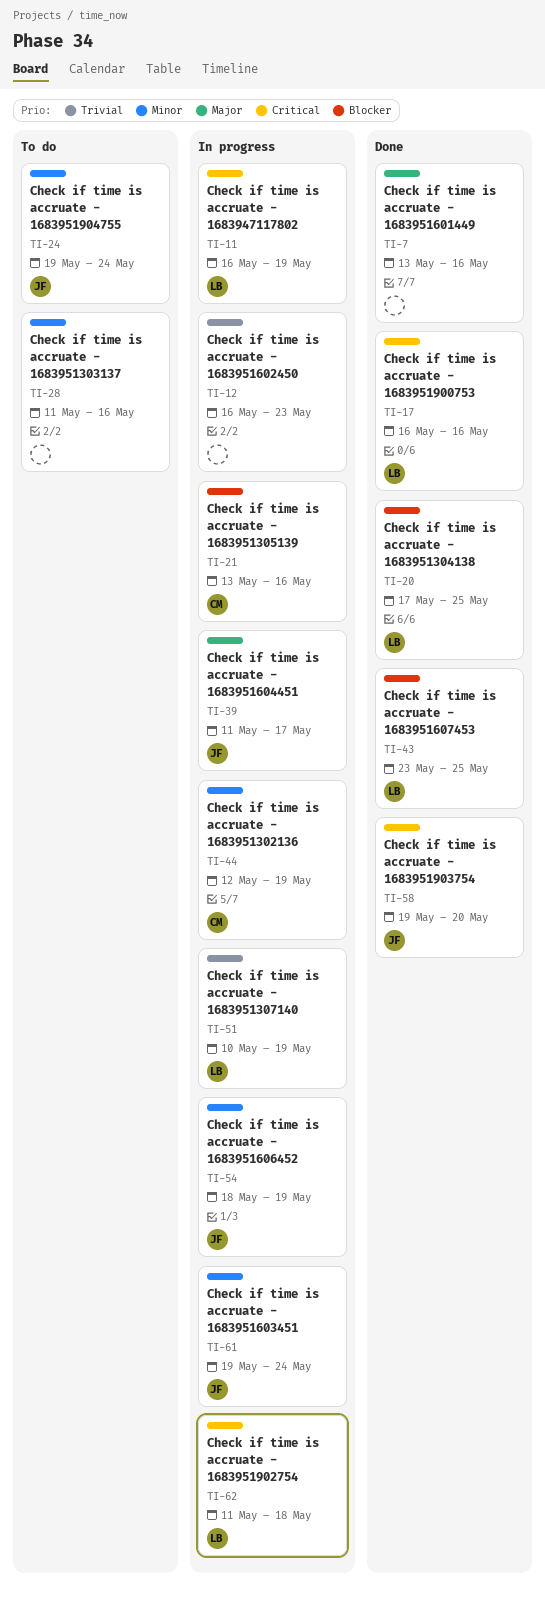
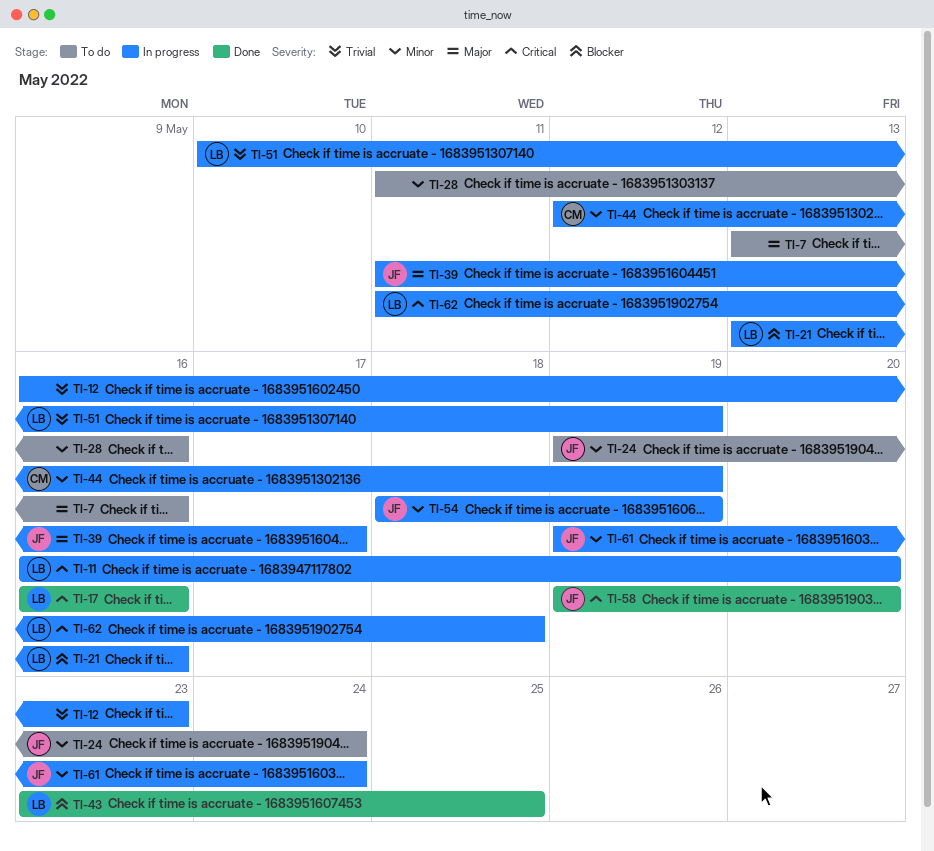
TI-7, status: Done -> To do
TI-11, due: May 19 -> May 20
TI-20: present -> none
TI-21, owner: CM -> LB

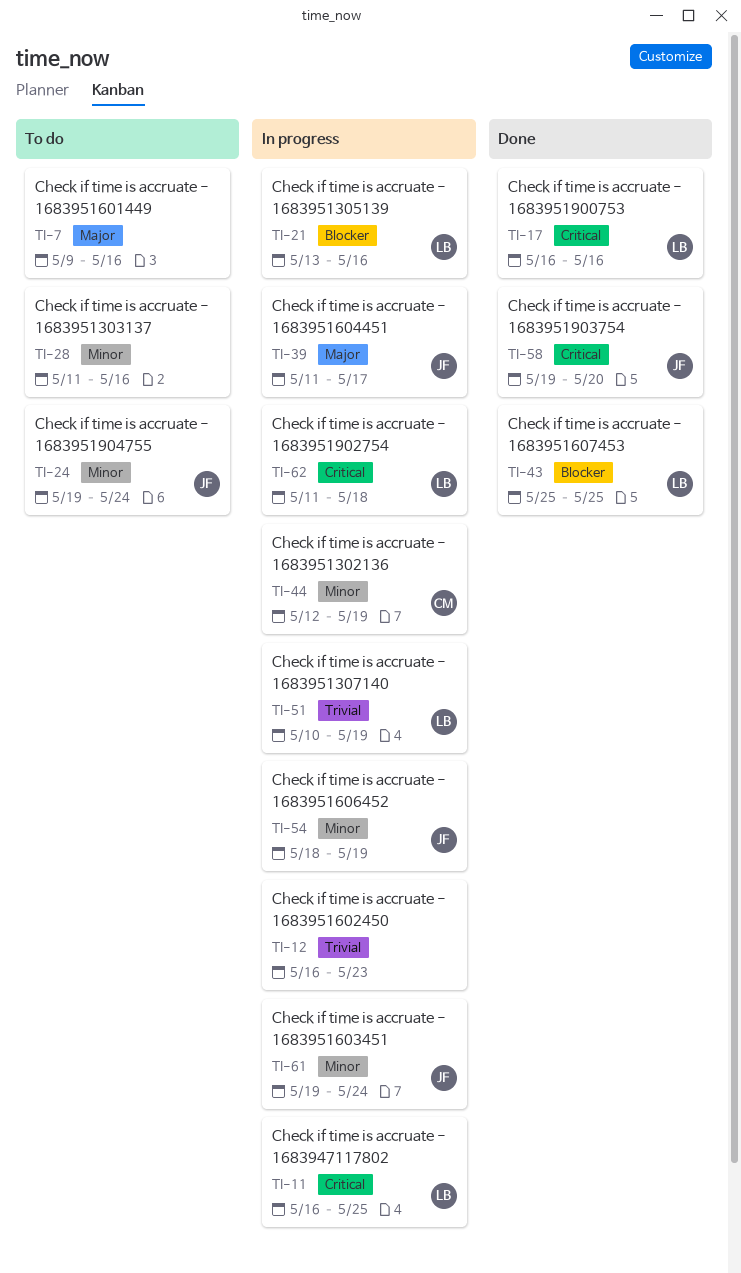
TI-7, start: May 13 -> May 9
TI-11, due: May 20 -> May 25
TI-43, start: May 23 -> May 25

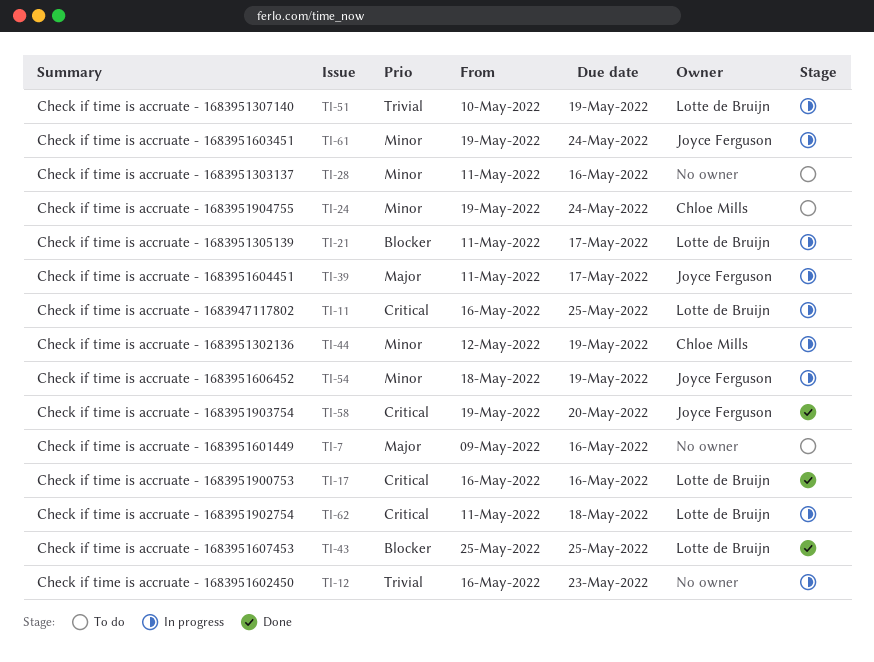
TI-21, start: May 13 -> May 11
TI-21, due: May 16 -> May 17
TI-24, owner: Joyce Ferguson -> Chloe Mills

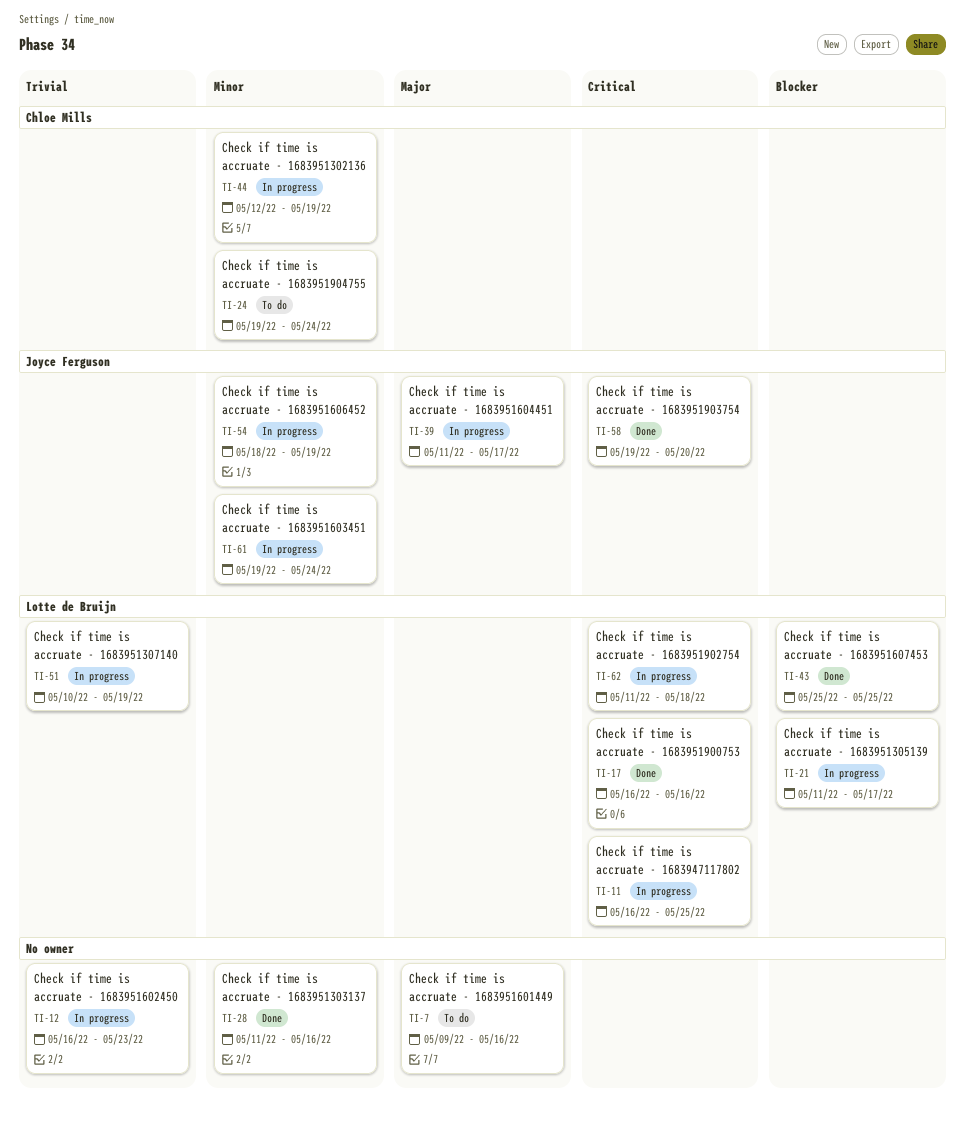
TI-28, status: To do -> Done

